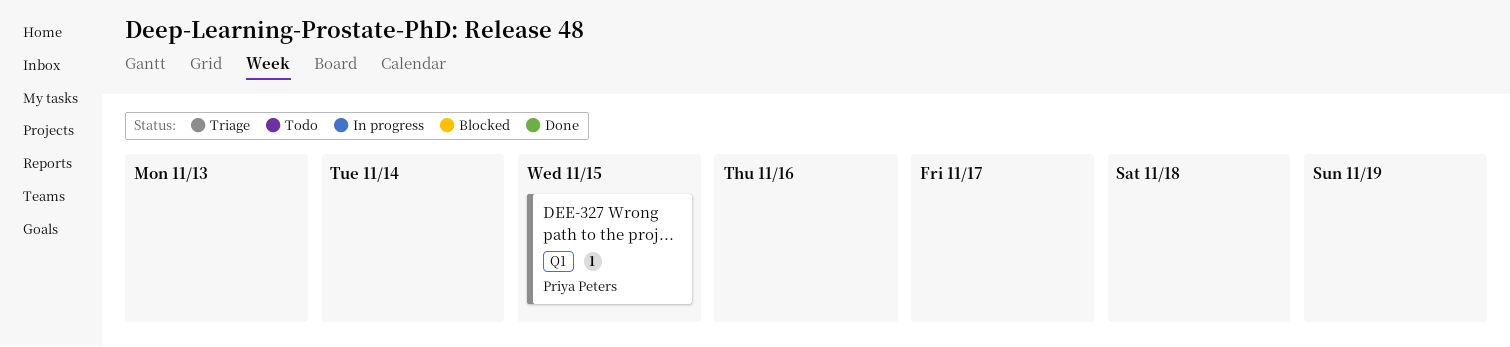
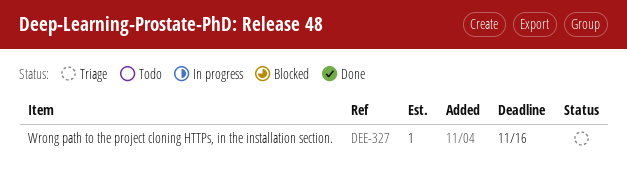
DEE-327, due: Nov 15 -> Nov 16

